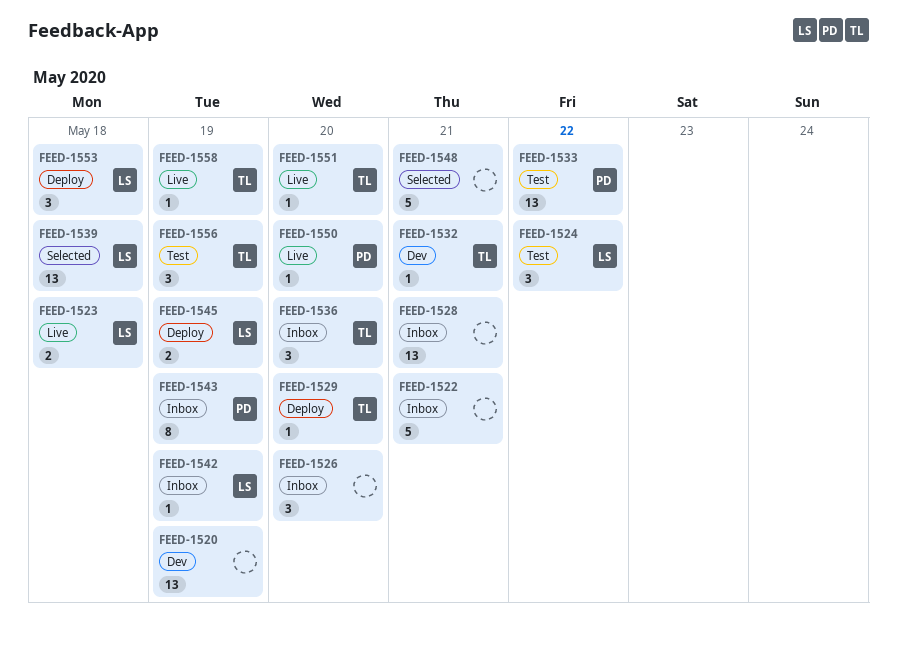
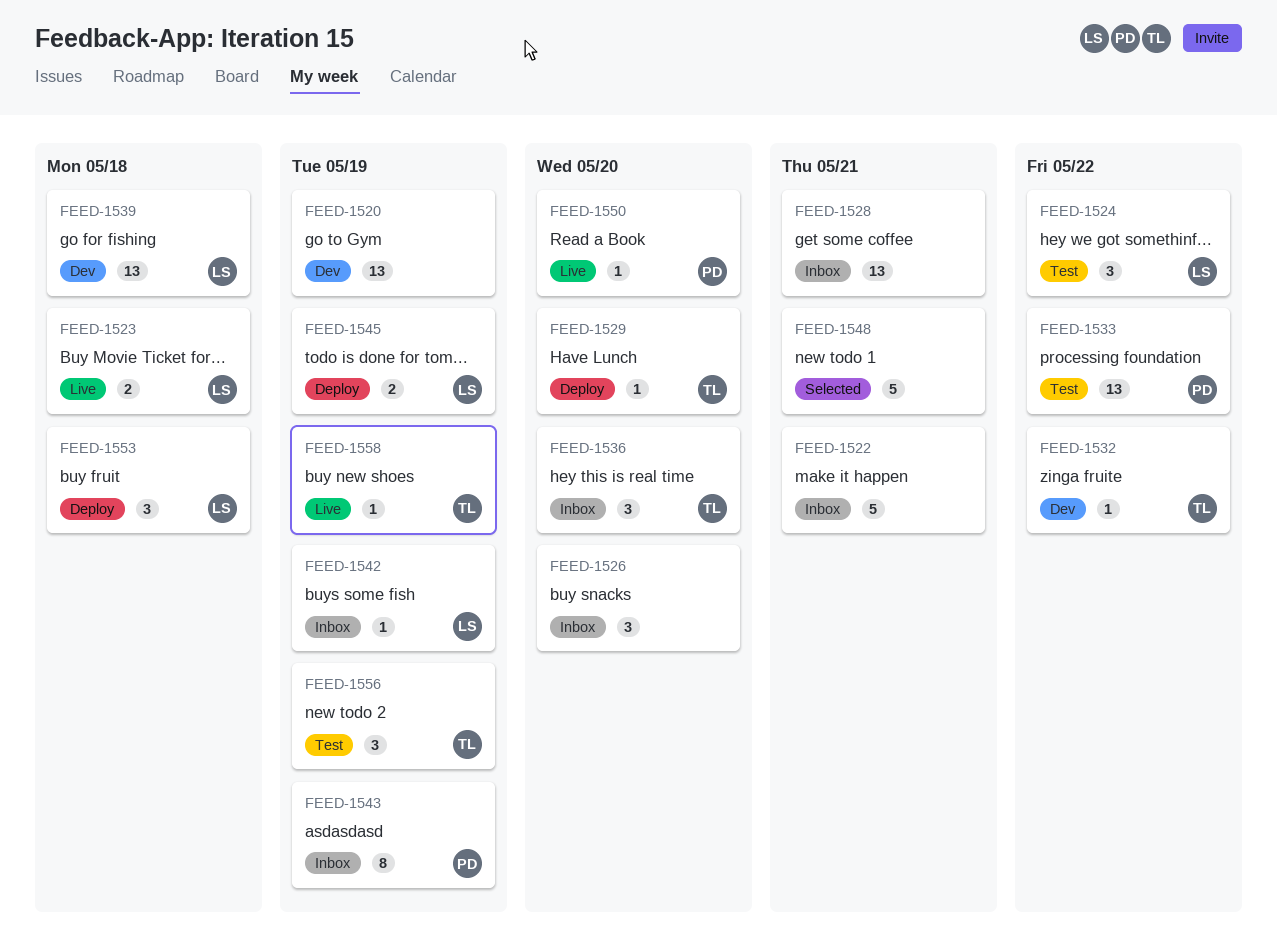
FEED-1532, due: May 21 -> May 22
FEED-1539, status: Selected -> Dev
FEED-1551: present -> none

